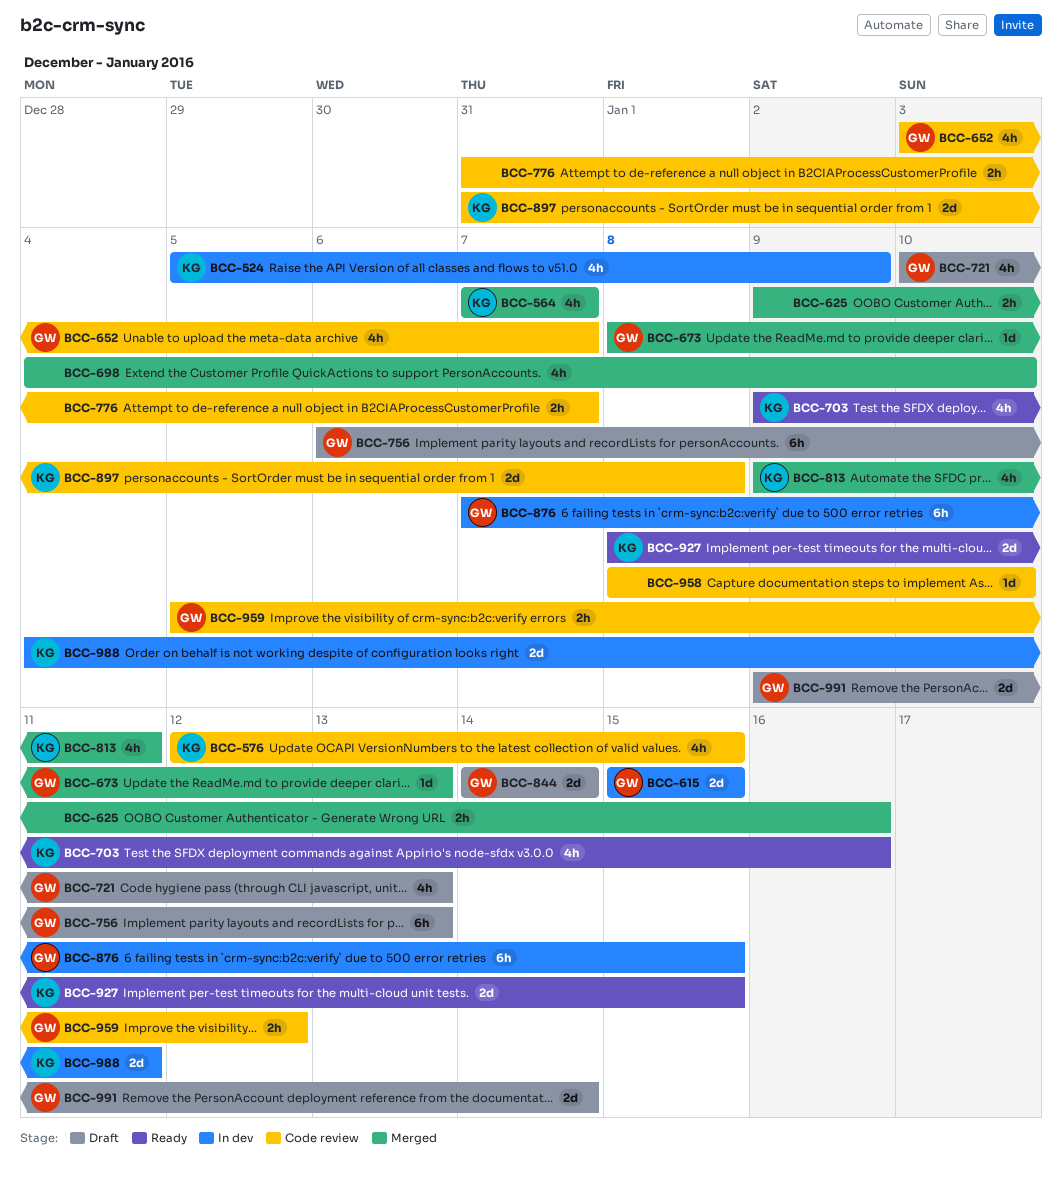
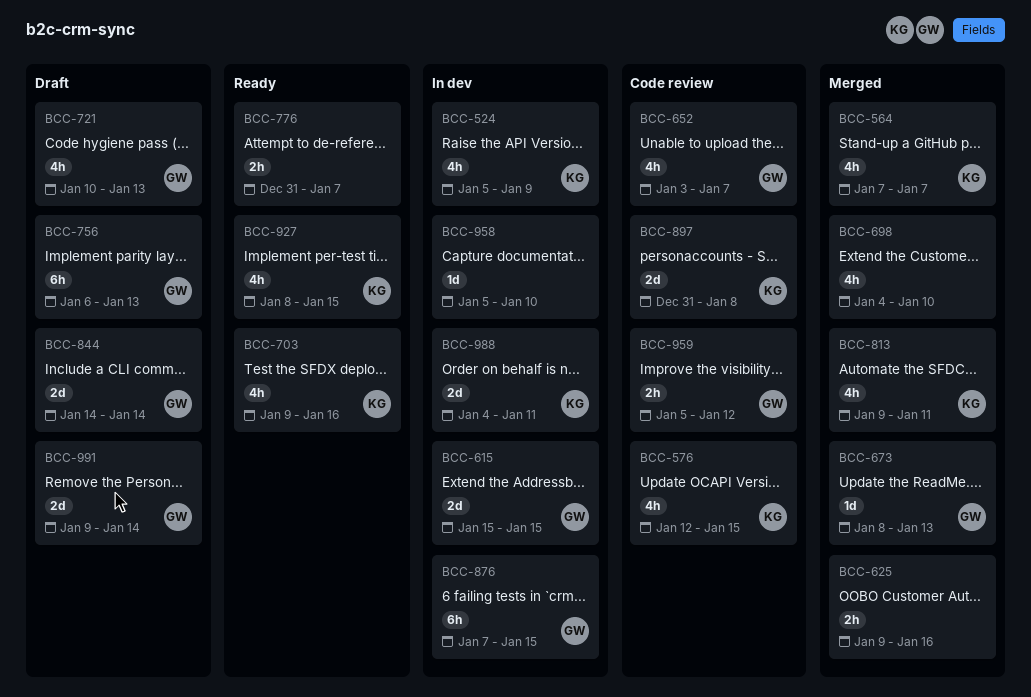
BCC-776, status: Code review -> Ready
BCC-927, estimate: 2d -> 4h
BCC-958, status: Code review -> In dev
BCC-958, start: Jan 8 -> Jan 5

